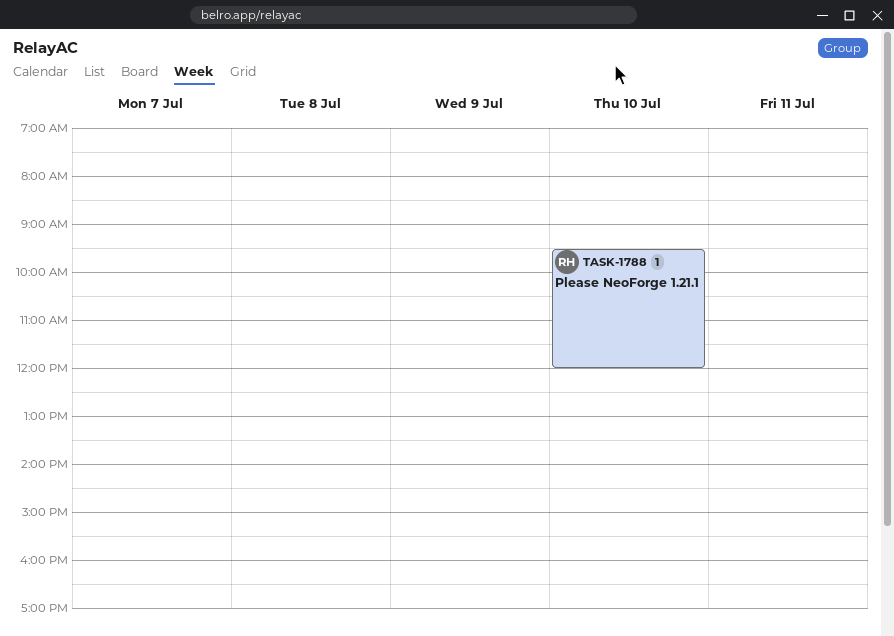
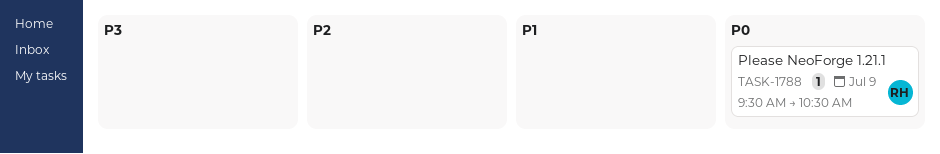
TASK-1788, day: Jul 10 -> Jul 9
TASK-1788, ends: 12:00 -> 10:30

